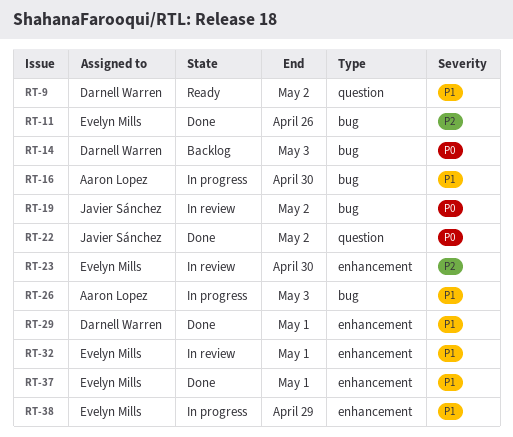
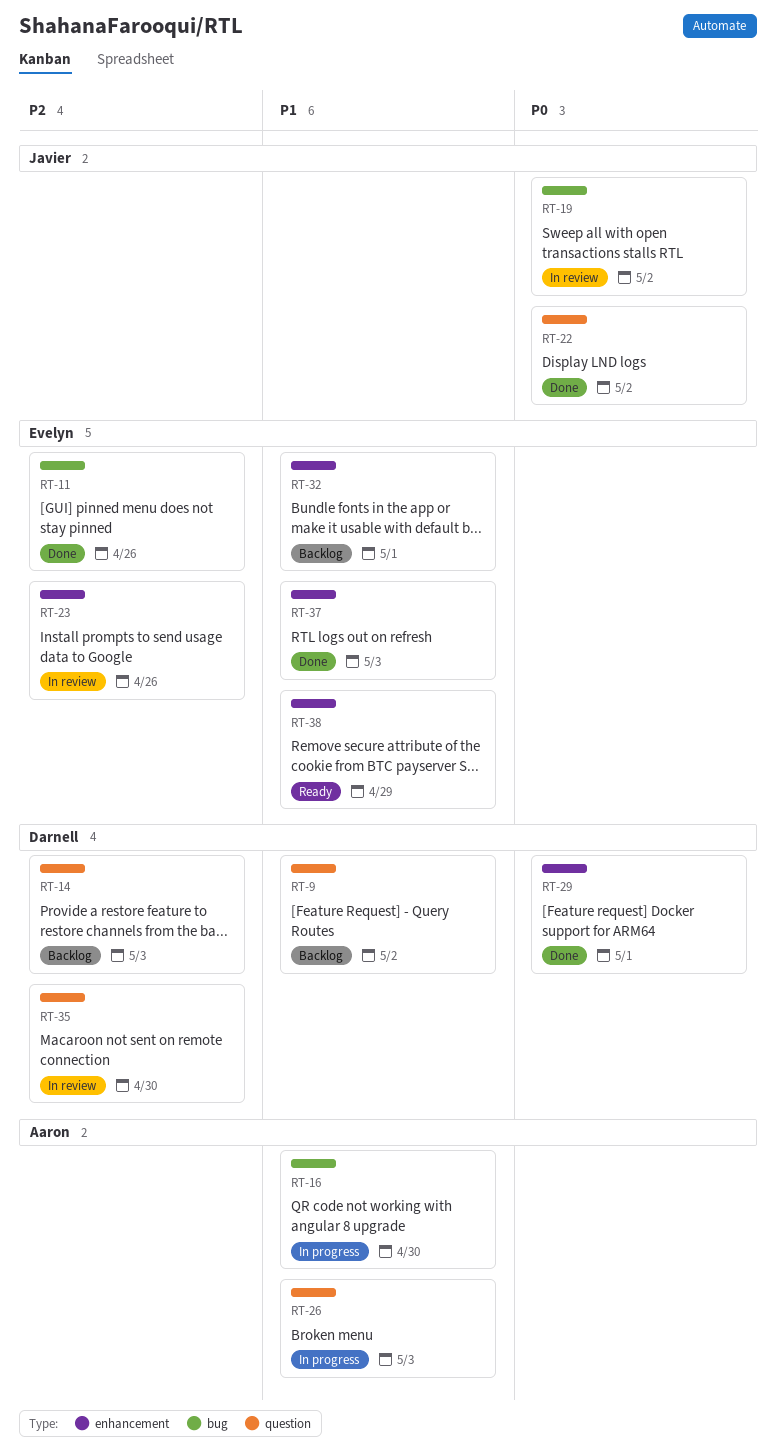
RT-9, status: Ready -> Backlog
RT-14, priority: P0 -> P2
RT-14, label: bug -> question
RT-23, due: Apr 30 -> Apr 26
RT-26, label: bug -> question
RT-29, priority: P1 -> P0
RT-32, status: In review -> Backlog
RT-35: none -> present
RT-37, due: May 1 -> May 3
RT-38, status: In progress -> Ready

